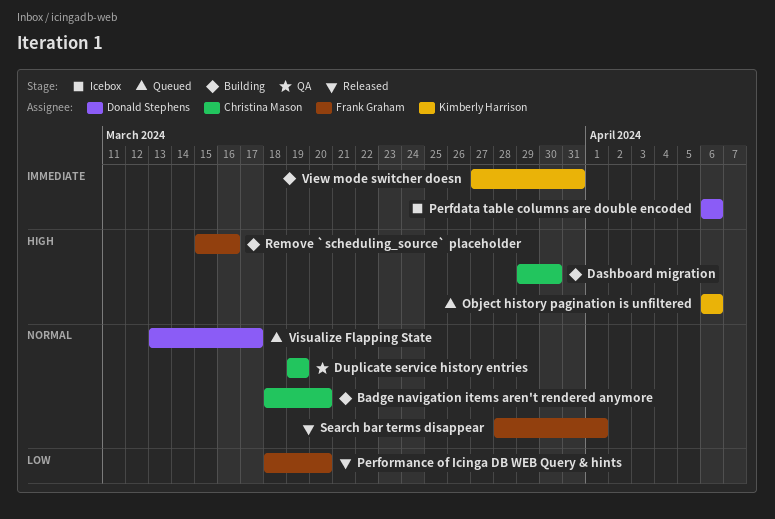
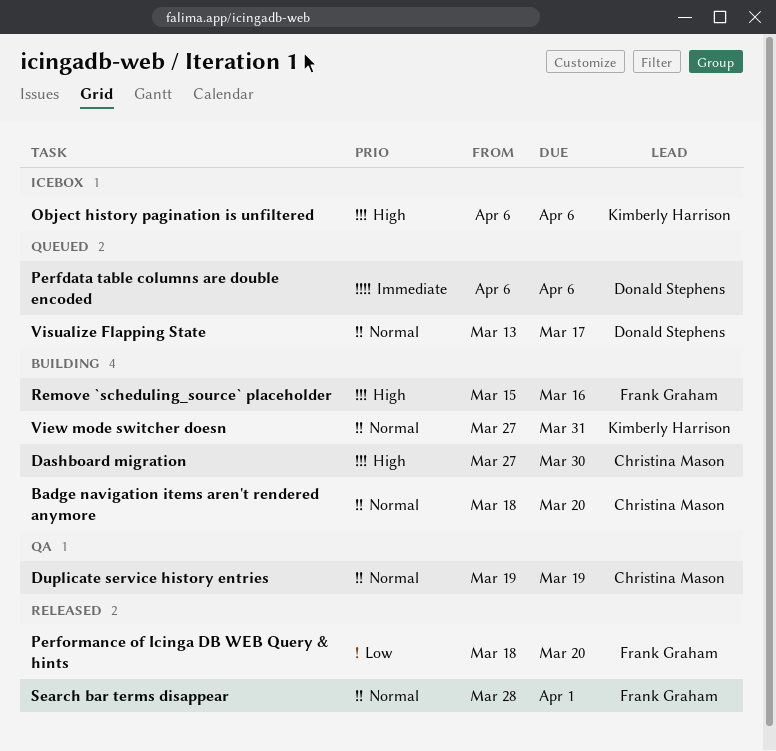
Dashboard migration, start: Mar 29 -> Mar 27
Object history pagination is unfiltered, status: Queued -> Icebox
Perfdata table columns are double encoded, status: Icebox -> Queued
View mode switcher doesn, priority: Immediate -> Normal

